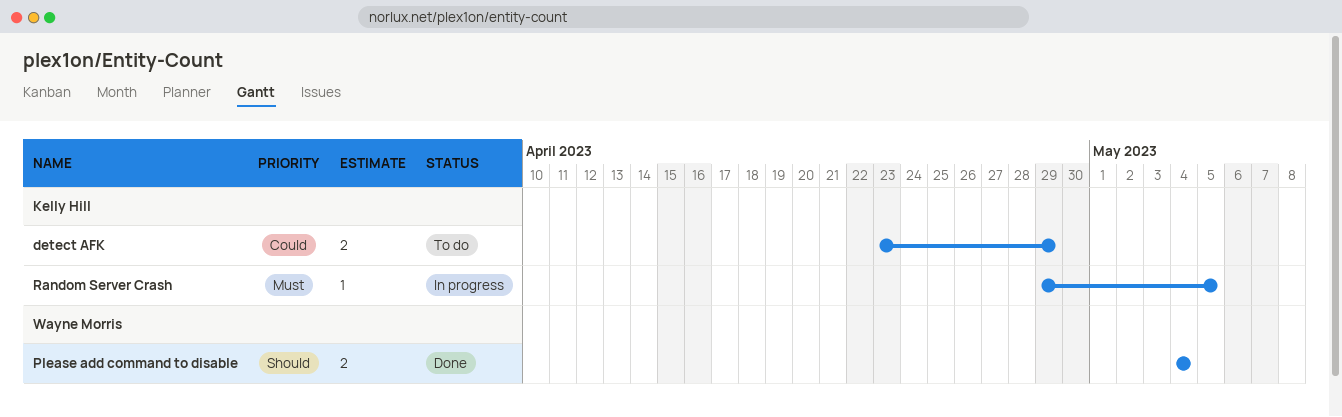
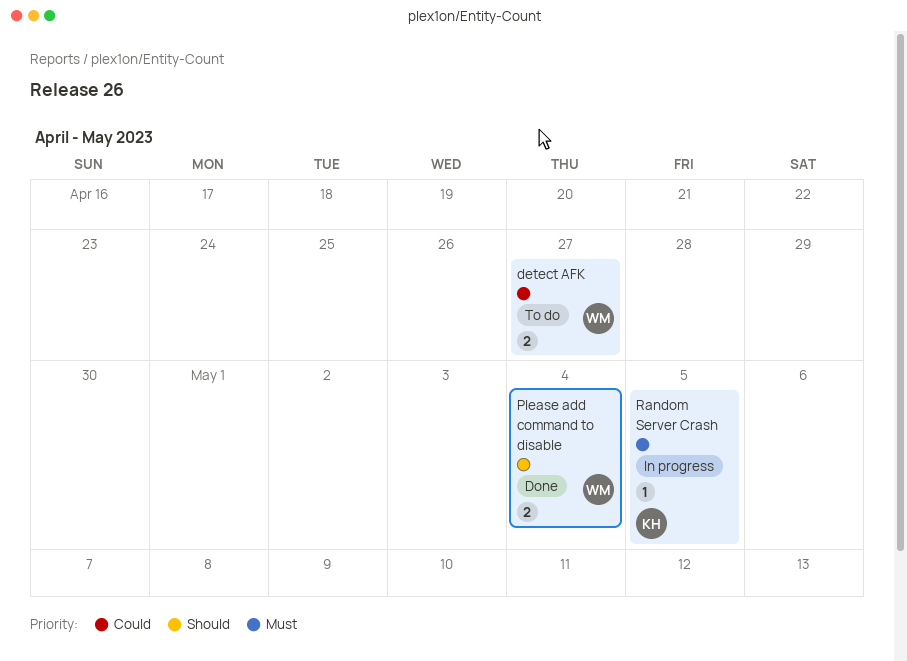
detect AFK, owner: Kelly Hill -> Wayne Morris
detect AFK, due: Apr 29 -> Apr 27

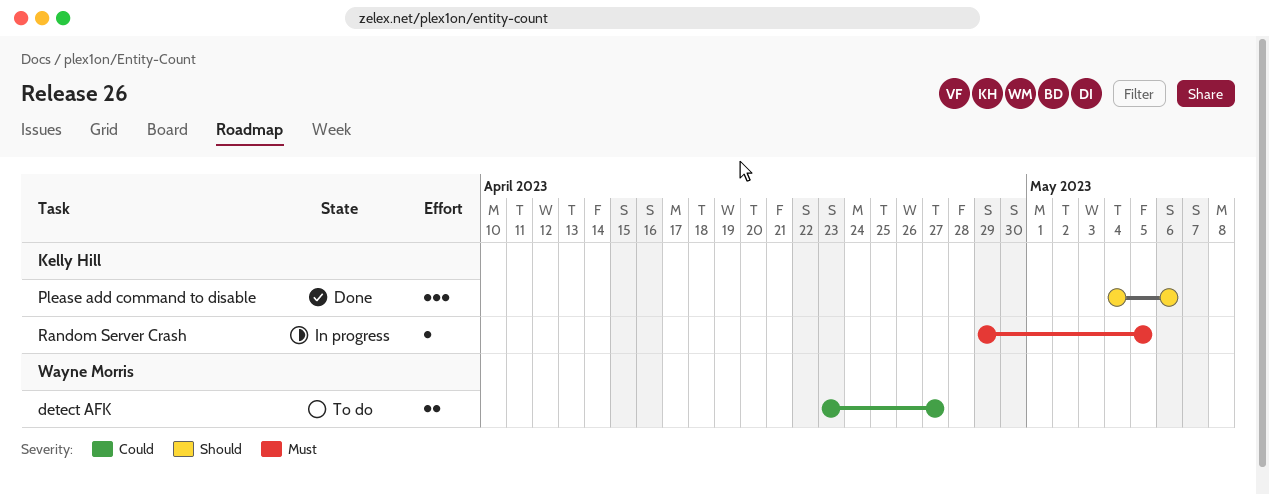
Please add command to disable, owner: Wayne Morris -> Kelly Hill
Please add command to disable, estimate: 2 -> 3
Please add command to disable, due: May 4 -> May 6

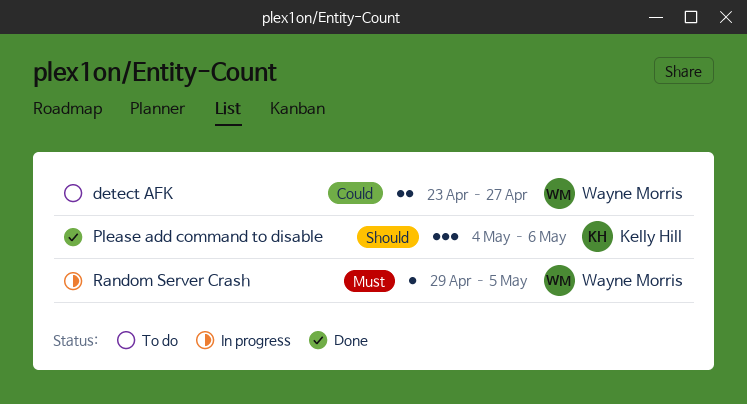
Random Server Crash, owner: Kelly Hill -> Wayne Morris

